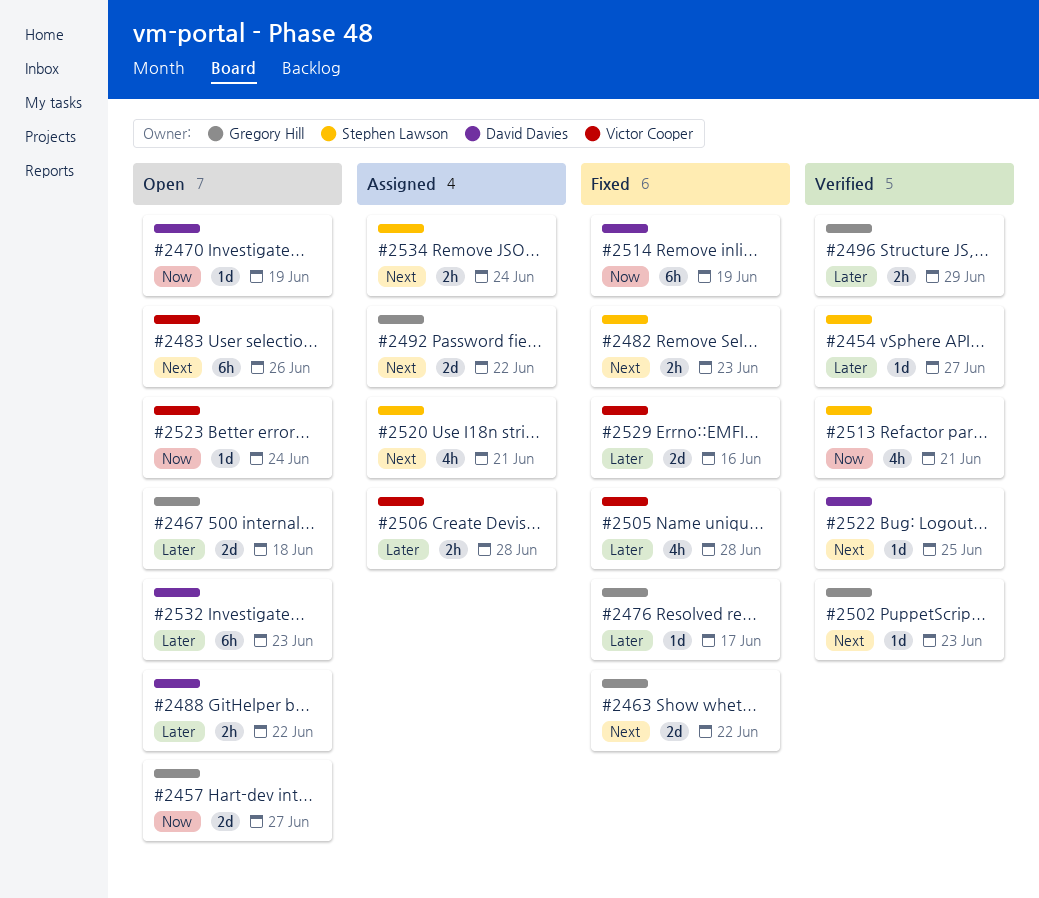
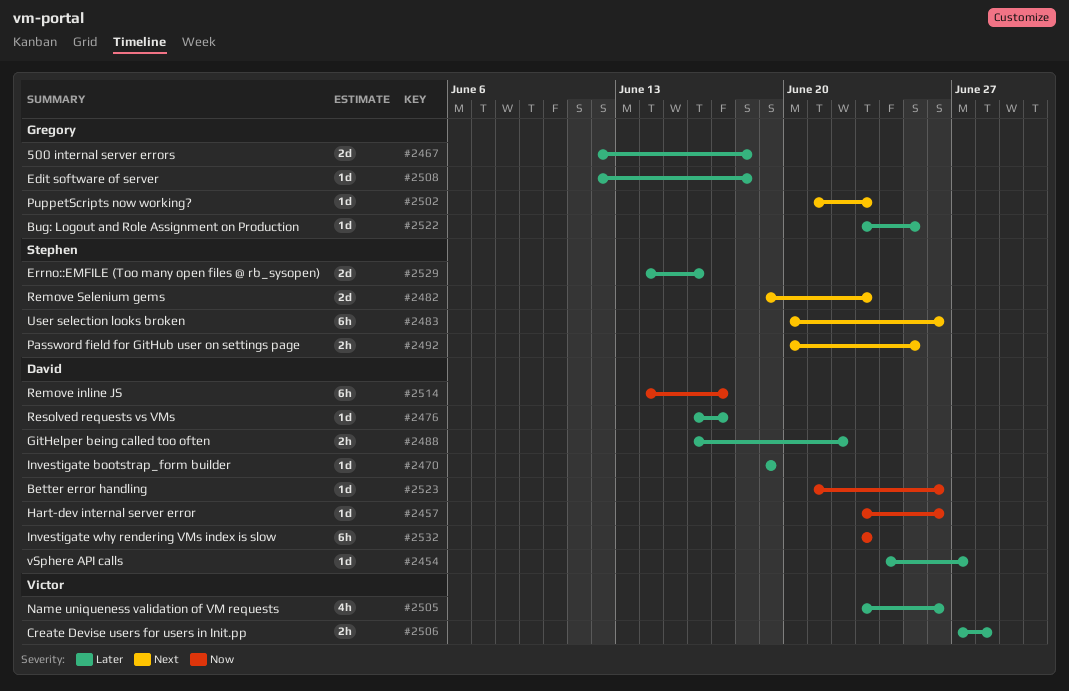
#2454, owner: Stephen Lawson -> David Davies
#2457, owner: Gregory Hill -> David Davies
#2457, estimate: 2d -> 1d
#2457, due: Jun 27 -> Jun 26
#2463: present -> none
#2470, priority: Now -> Later
#2476, owner: Gregory Hill -> David Davies
#2482, estimate: 2h -> 2d
#2483, owner: Victor Cooper -> Stephen Lawson
#2492, owner: Gregory Hill -> Stephen Lawson
#2492, estimate: 2d -> 2h
#2492, due: Jun 22 -> Jun 25
#2496: present -> none
#2505, due: Jun 28 -> Jun 26
#2508: none -> present
#2513: present -> none
#2514, due: Jun 19 -> Jun 17
#2520: present -> none
#2522, owner: David Davies -> Gregory Hill
#2522, priority: Next -> Later
#2523, owner: Victor Cooper -> David Davies
#2523, due: Jun 24 -> Jun 26
#2529, owner: Victor Cooper -> Stephen Lawson
#2532, priority: Later -> Now
#2534: present -> none

